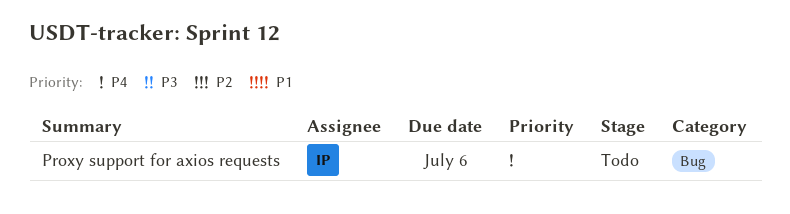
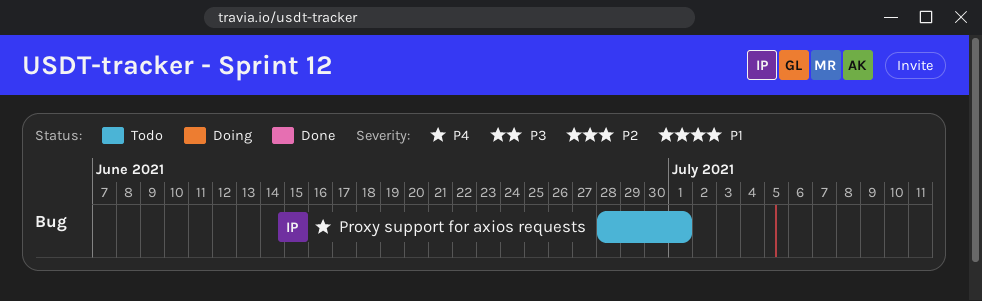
Proxy support for axios requests, due: Jul 6 -> Jul 1

